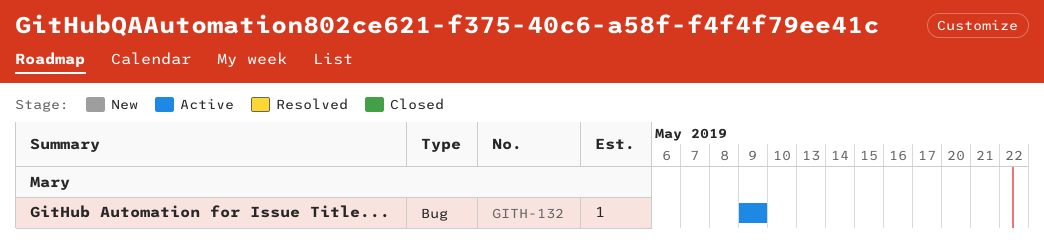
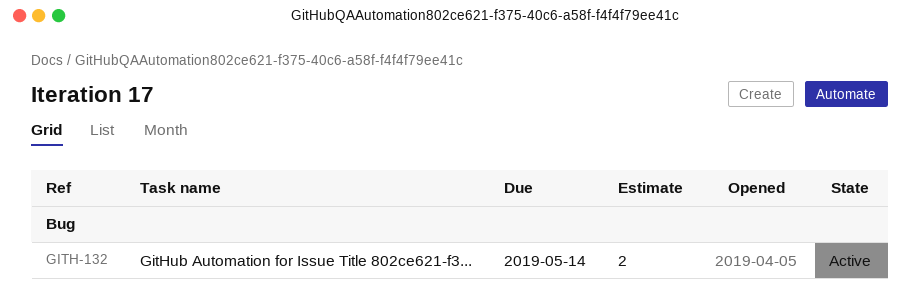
GITH-132, estimate: 1 -> 2
GITH-132, due: May 9 -> May 14

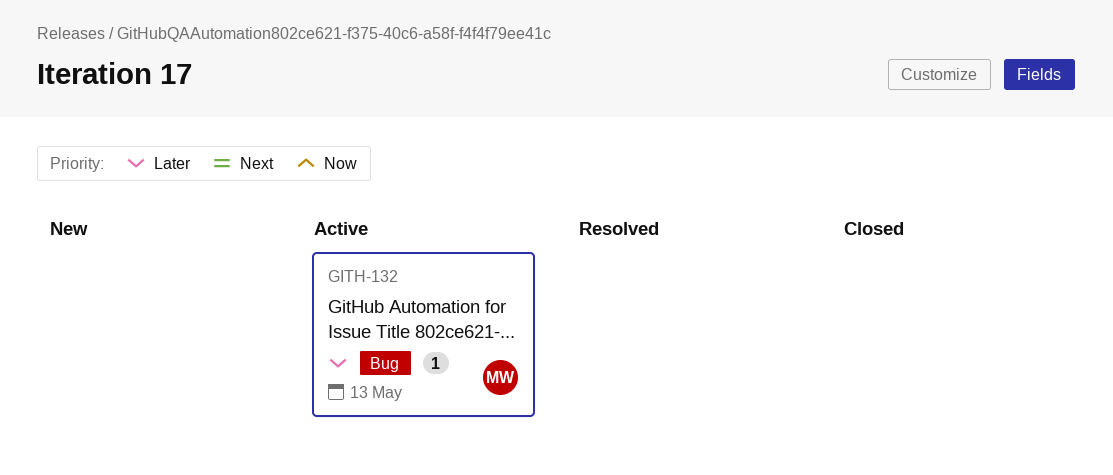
GITH-132, estimate: 2 -> 1
GITH-132, due: May 14 -> May 13

